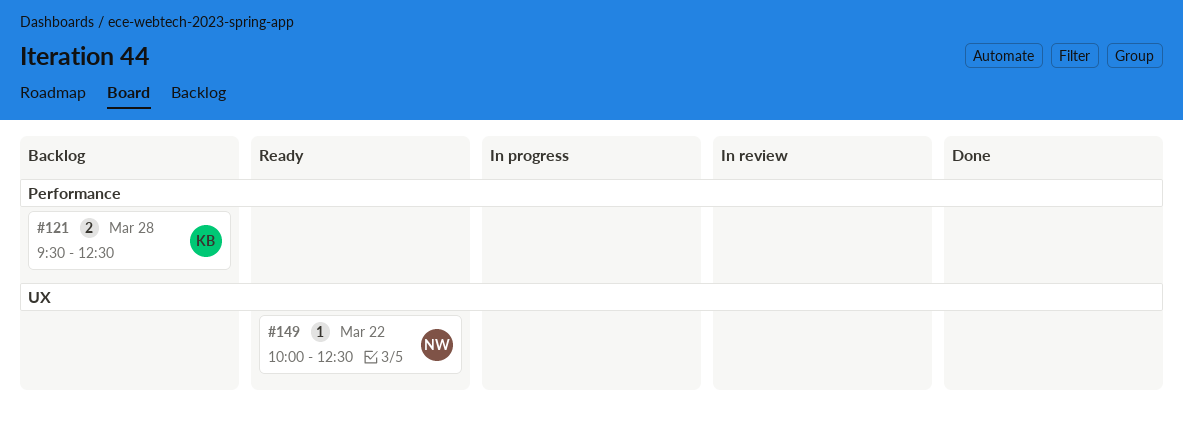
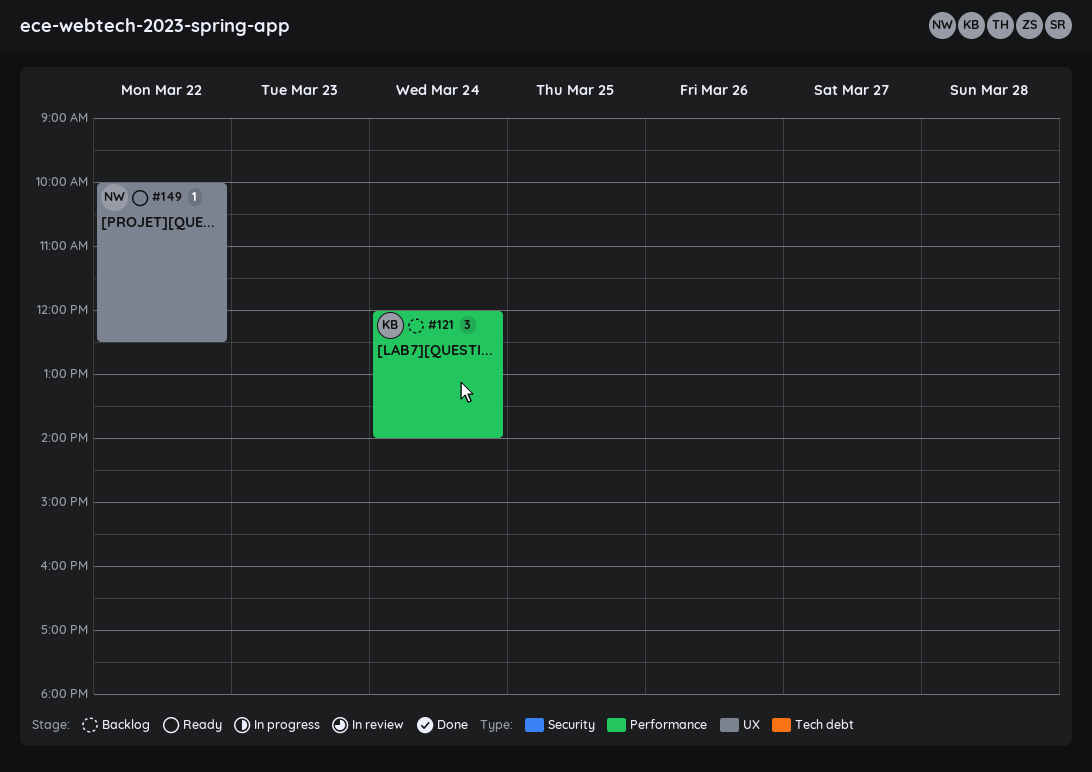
#121, estimate: 2 -> 3
#121, day: Mar 28 -> Mar 24
#121, begins: 09:30 -> 12:00
#121, ends: 12:30 -> 14:00

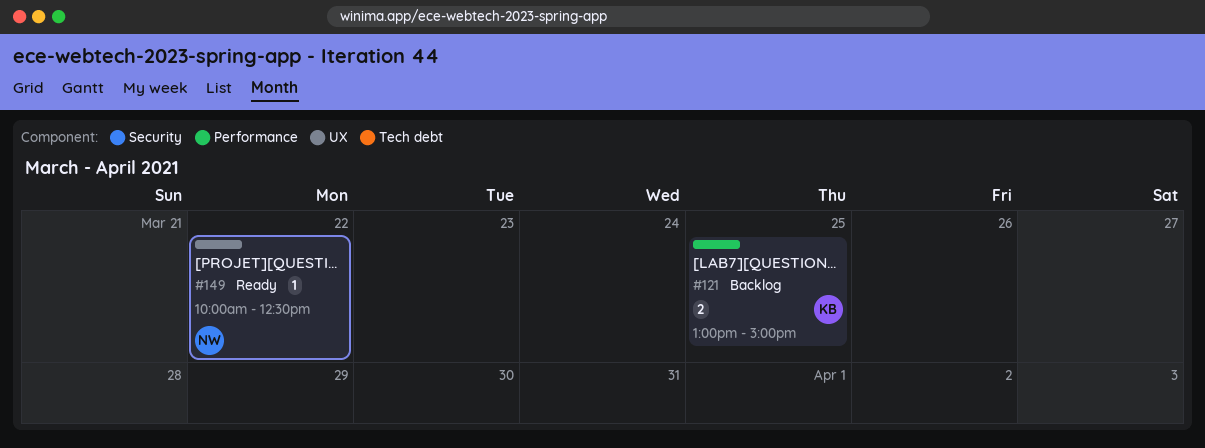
#121, estimate: 3 -> 2
#121, day: Mar 24 -> Mar 25
#121, begins: 12:00 -> 13:00
#121, ends: 14:00 -> 15:00

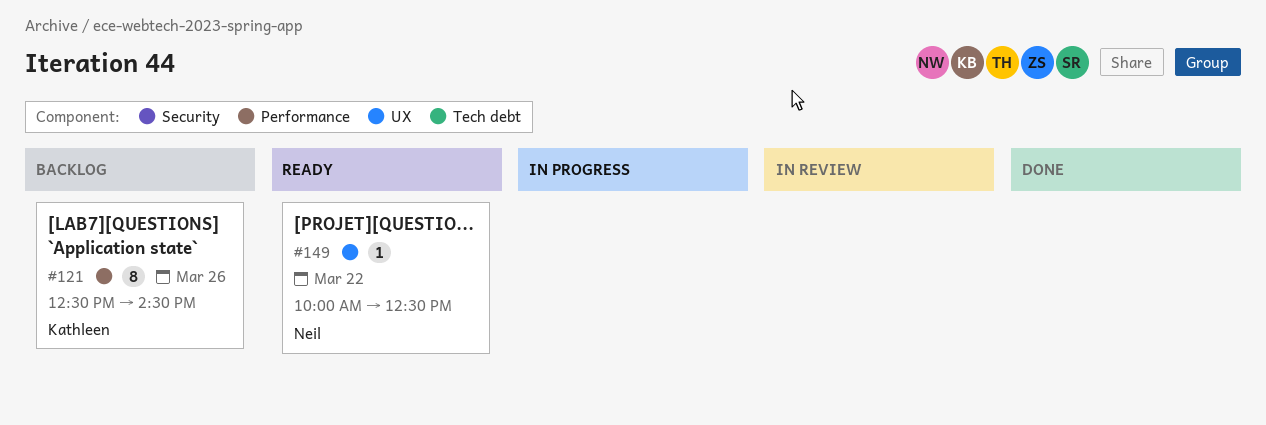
#121, estimate: 2 -> 8
#121, day: Mar 25 -> Mar 26
#121, begins: 13:00 -> 12:30
#121, ends: 15:00 -> 14:30

